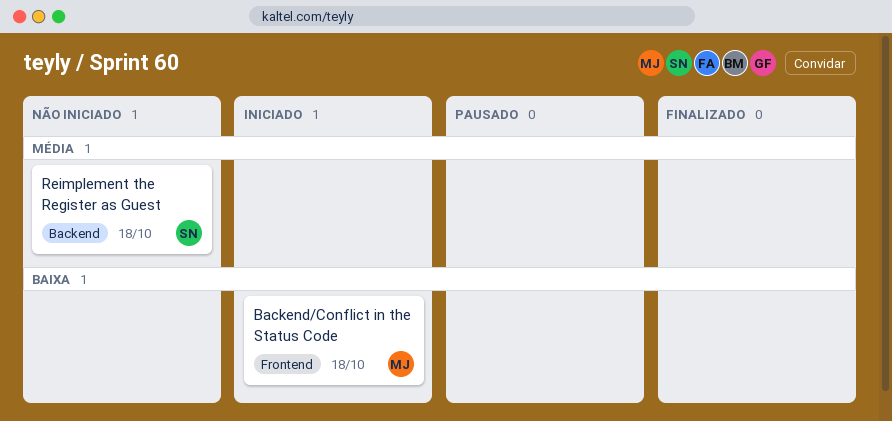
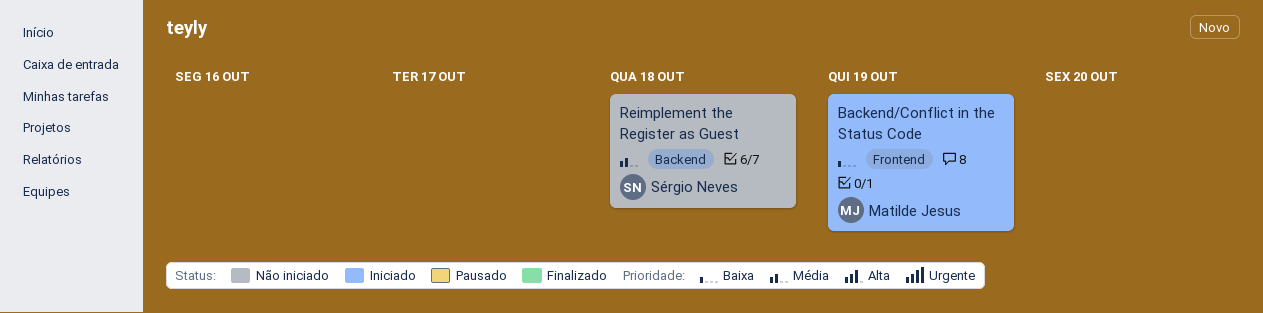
Backend/Conflict in the Status Code, due: Oct 18 -> Oct 19

